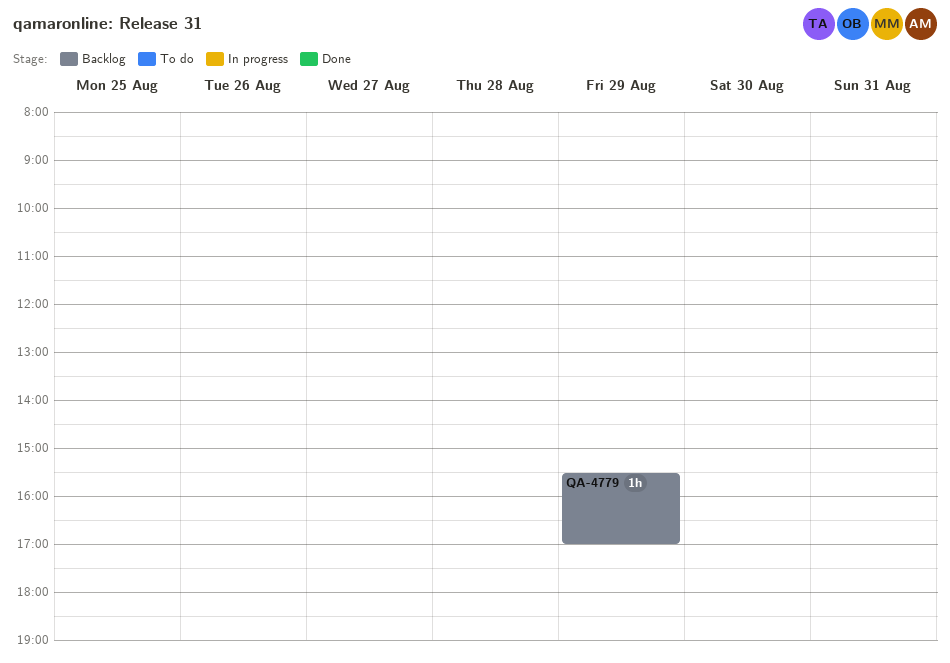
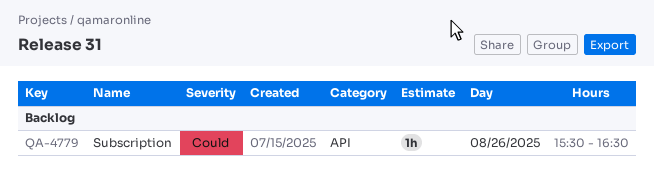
QA-4779, day: Aug 29 -> Aug 26
QA-4779, ends: 17:00 -> 16:30

